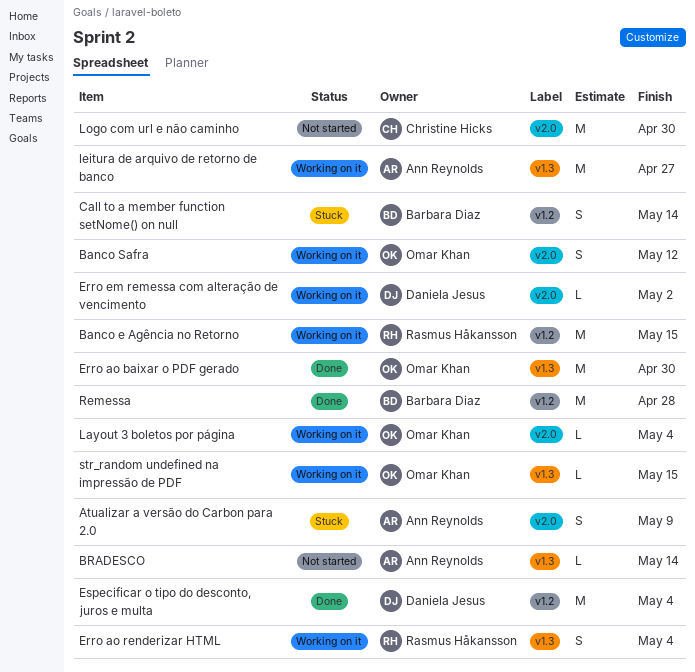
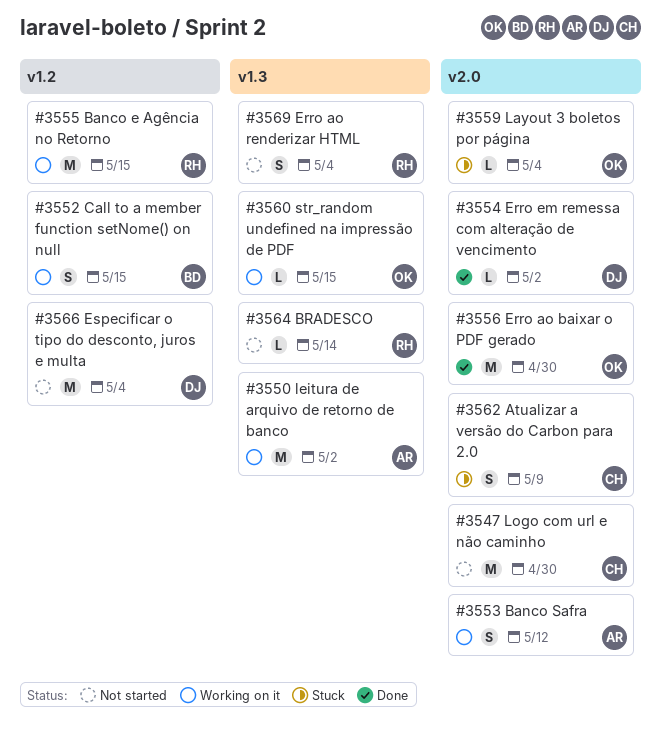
Atualizar a versão do Carbon para 2.0, owner: Ann Reynolds -> Christine Hicks
Banco Safra, owner: Omar Khan -> Ann Reynolds
BRADESCO, owner: Ann Reynolds -> Rasmus Håkansson
Call to a member function setNome() on null, status: Stuck -> Working on it
Call to a member function setNome() on null, due: May 14 -> May 15
Erro ao baixar o PDF gerado, label: v1.3 -> v2.0
Erro ao renderizar HTML, status: Working on it -> Not started
Erro em remessa com alteração de vencimento, status: Working on it -> Done
Especificar o tipo do desconto, juros e multa, status: Done -> Not started
Layout 3 boletos por página, status: Working on it -> Stuck
leitura de arquivo de retorno de banco, due: Apr 27 -> May 2
Remessa: present -> none

